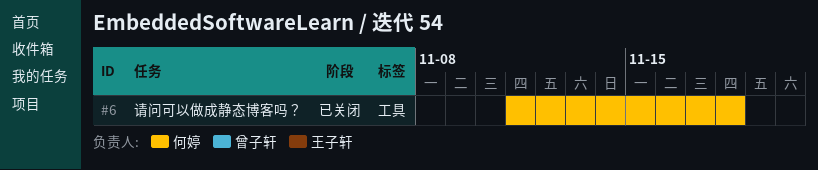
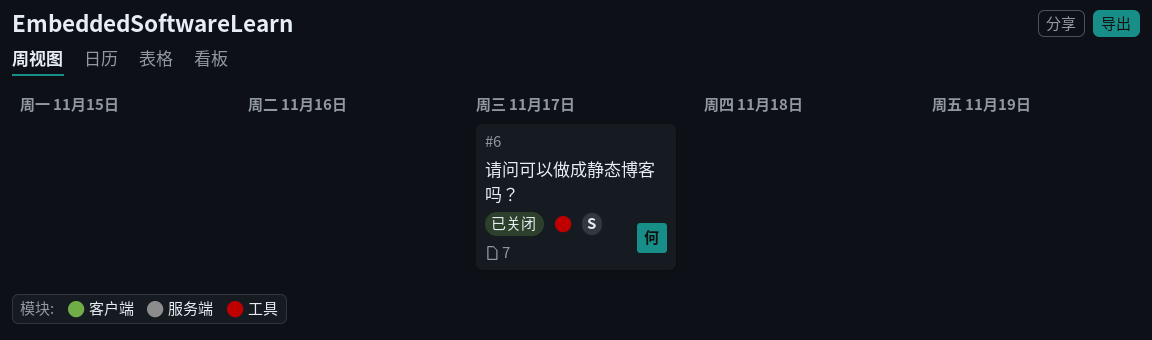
#6, due: Nov 18 -> Nov 17

